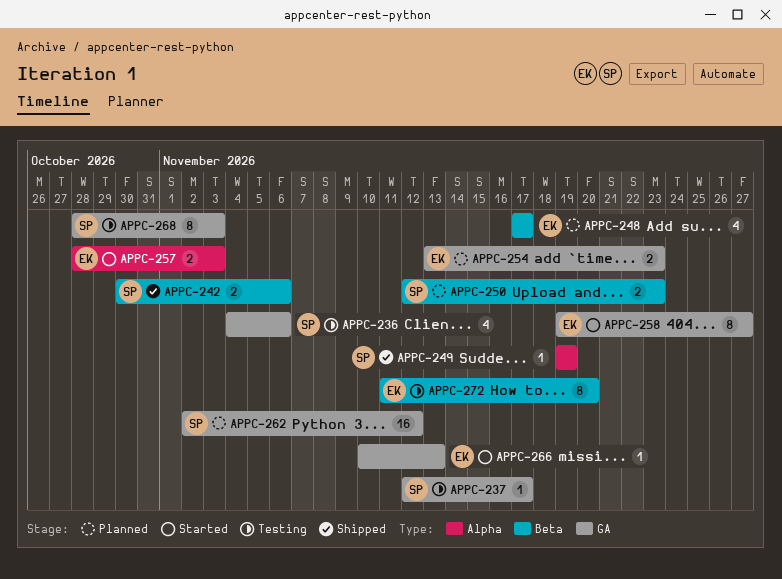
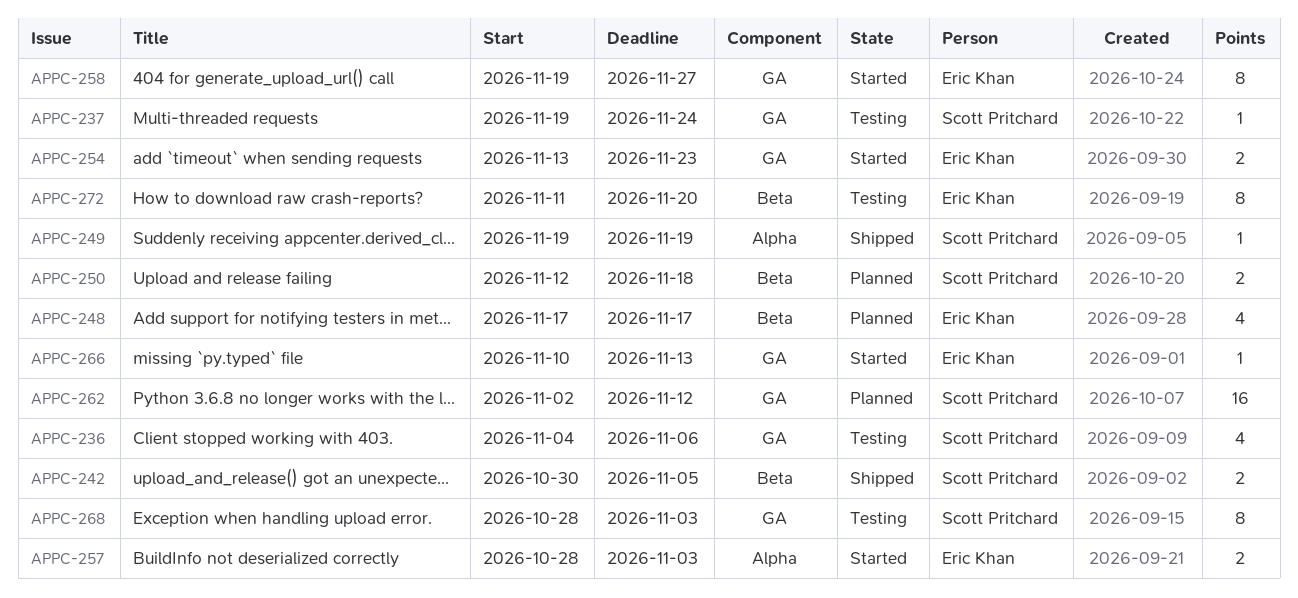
APPC-237, start: Nov 12 -> Nov 19
APPC-237, due: Nov 17 -> Nov 24
APPC-242, due: Nov 6 -> Nov 5
APPC-250, due: Nov 23 -> Nov 18
APPC-254, status: Planned -> Started

